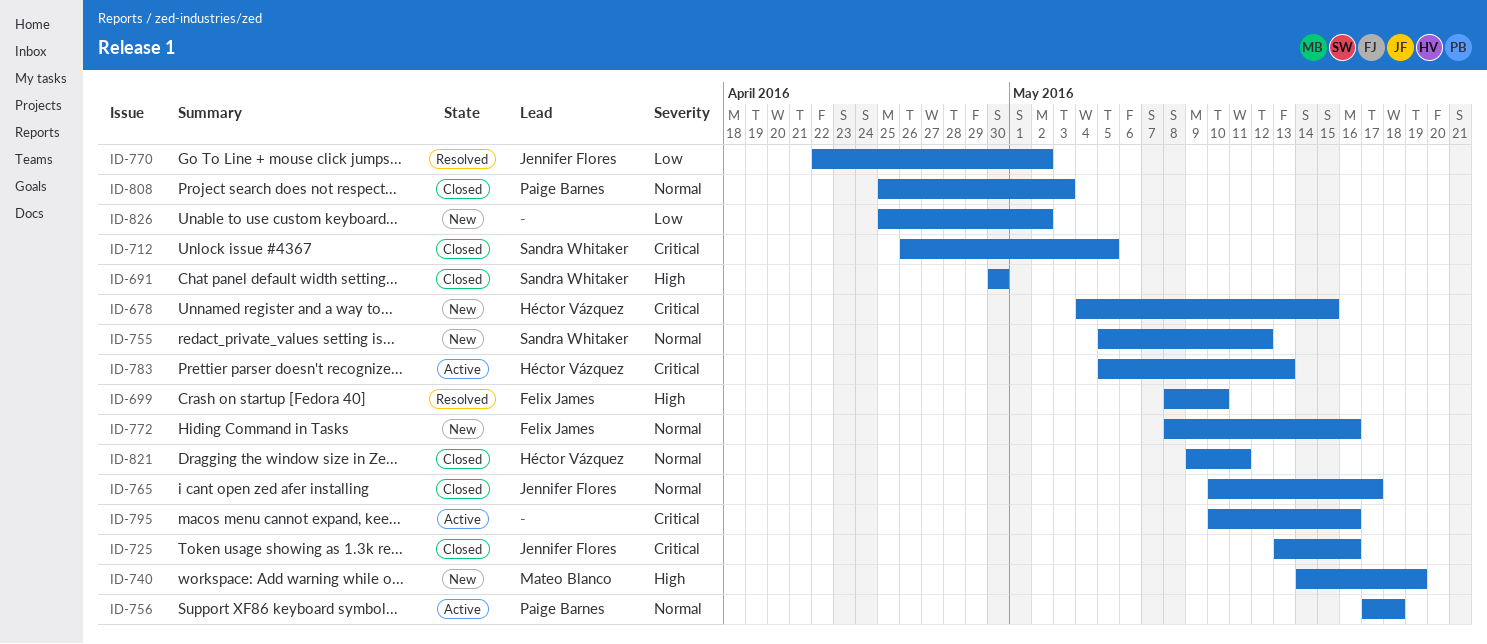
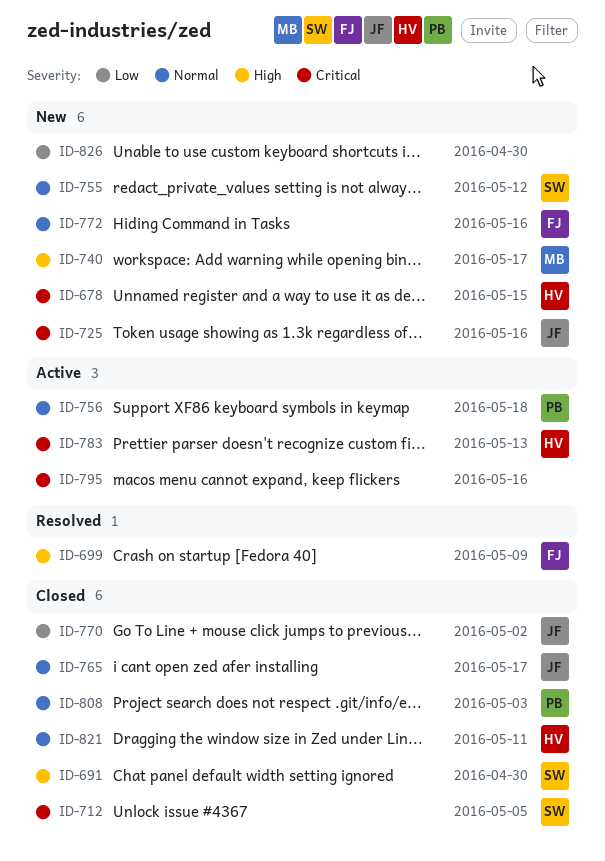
ID-699, due: May 10 -> May 9
ID-725, status: Closed -> New
ID-740, due: May 19 -> May 17
ID-770, status: Resolved -> Closed
ID-826, due: May 2 -> Apr 30

